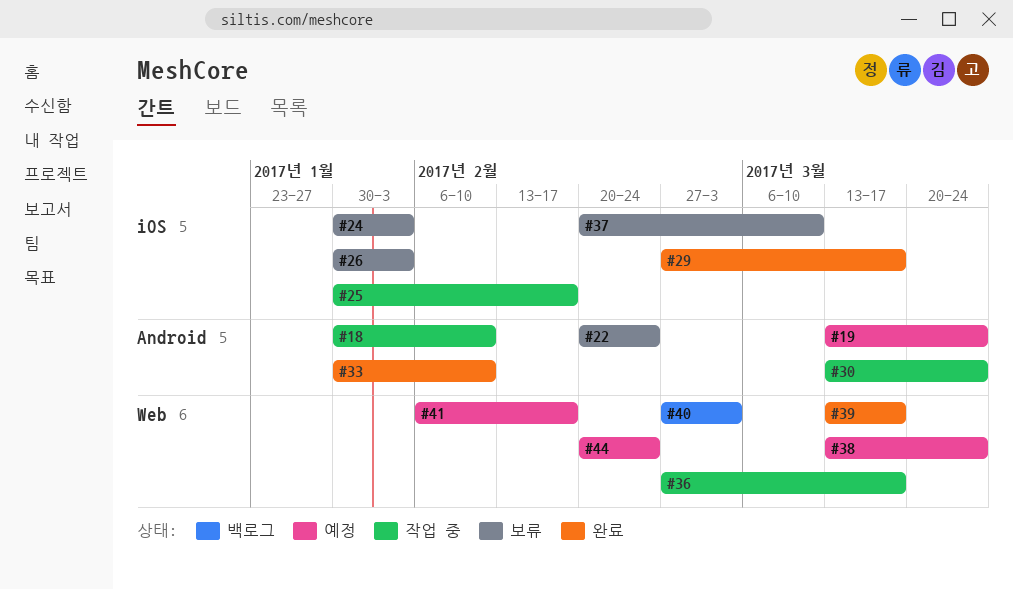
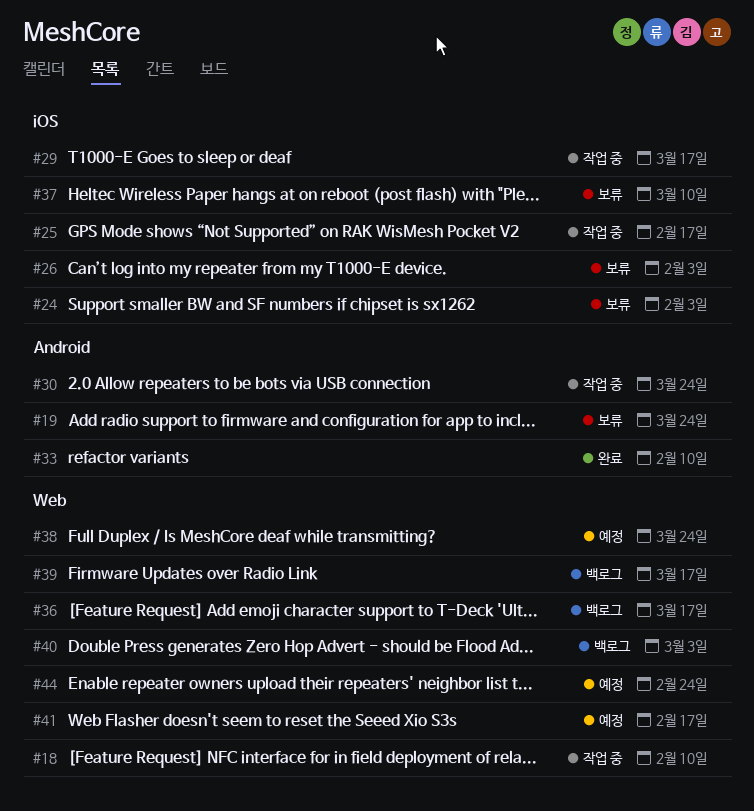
#18, label: Android -> Web
#19, status: 예정 -> 보류
#22: present -> none
#29, status: 완료 -> 작업 중
#36, status: 작업 중 -> 백로그
#39, status: 완료 -> 백로그

